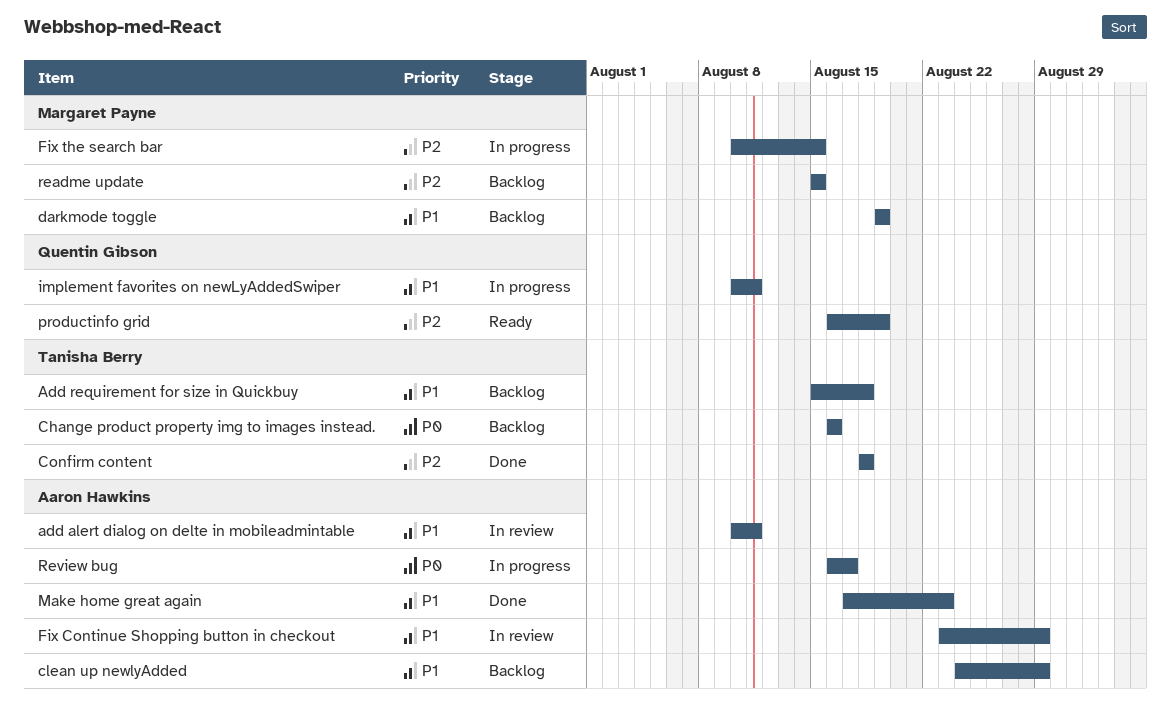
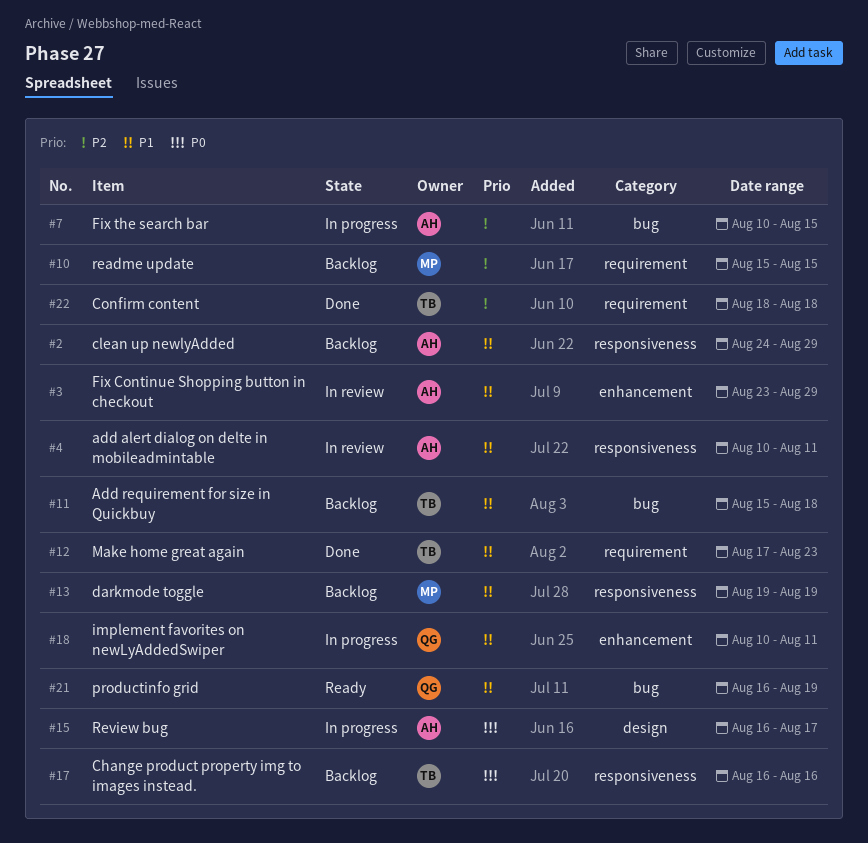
Fix the search bar, owner: Margaret Payne -> Aaron Hawkins
Make home great again, owner: Aaron Hawkins -> Tanisha Berry
productinfo grid, priority: P2 -> P1

